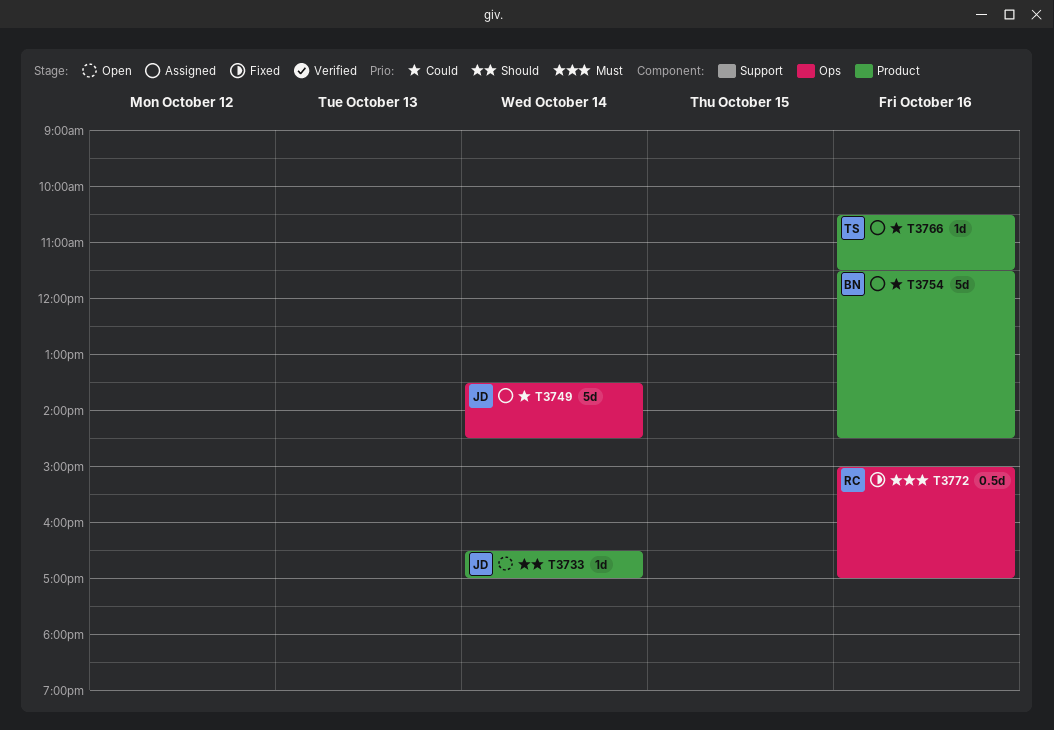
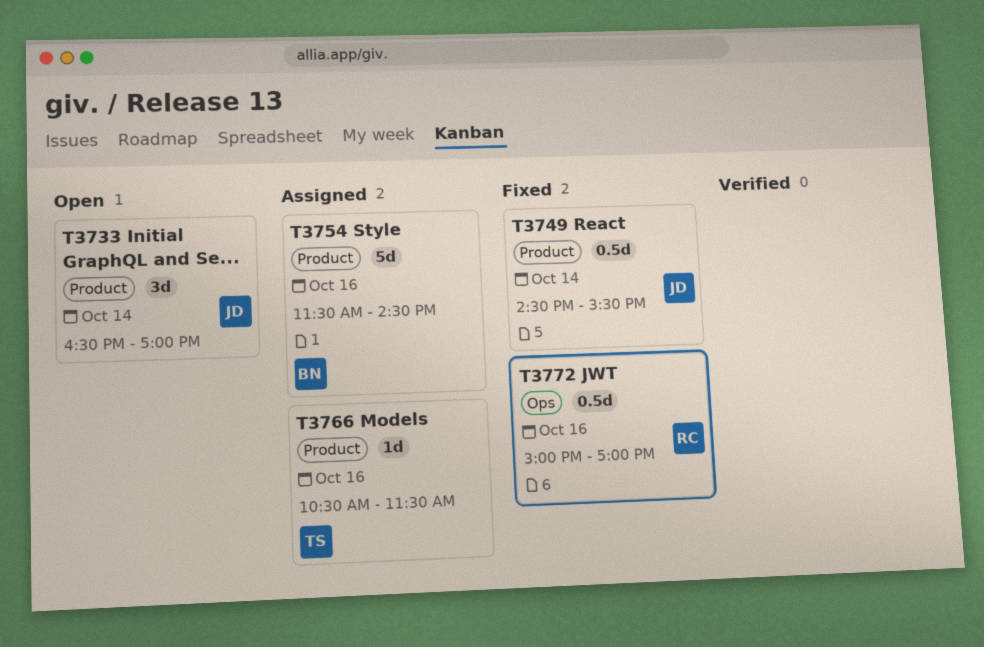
T3733, estimate: 1d -> 3d
T3749, status: Assigned -> Fixed
T3749, label: Ops -> Product
T3749, estimate: 5d -> 0.5d
T3749, begins: 13:30 -> 14:30
T3749, ends: 14:30 -> 15:30

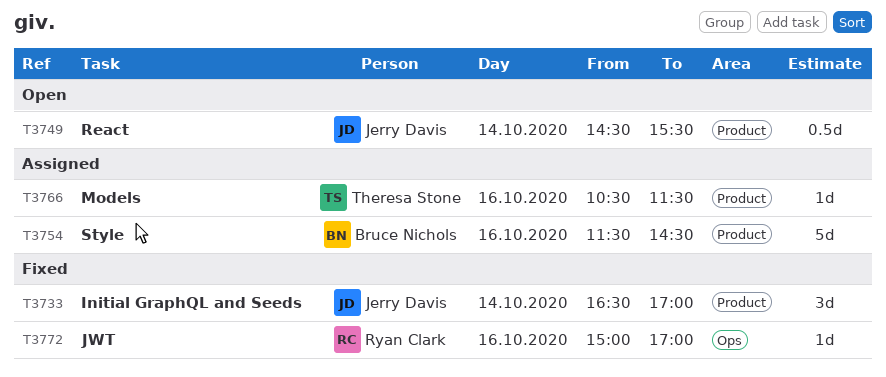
T3733, status: Open -> Fixed
T3749, status: Fixed -> Open
T3772, estimate: 0.5d -> 1d

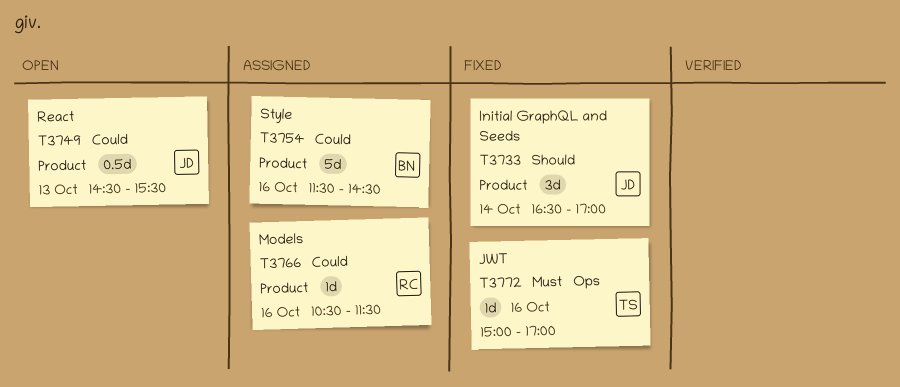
T3749, day: Oct 14 -> Oct 13
T3766, owner: Theresa Stone -> Ryan Clark
T3772, owner: Ryan Clark -> Theresa Stone

